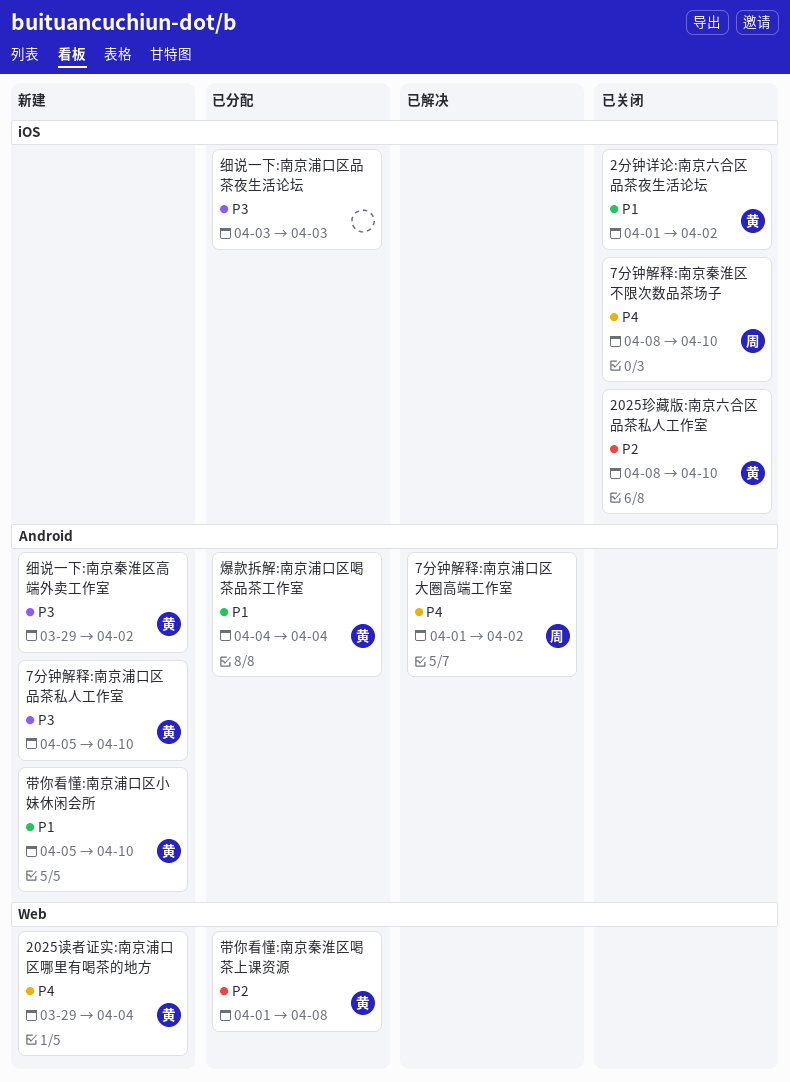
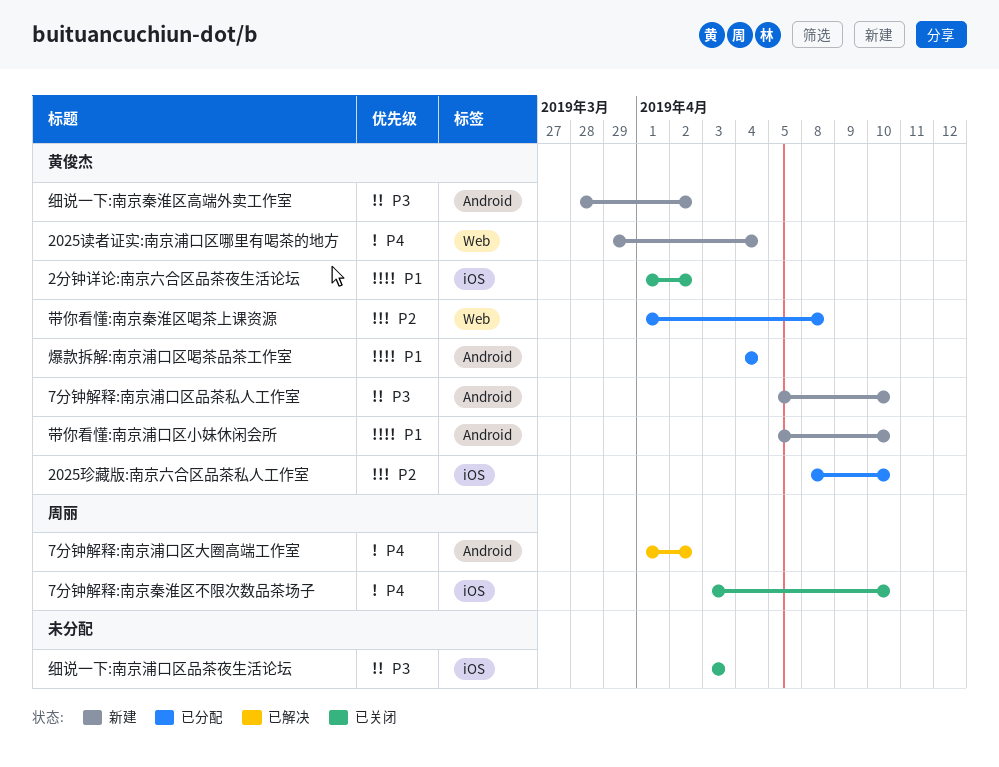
2025珍藏版:南京六合区品茶私人工作室, status: 已关闭 -> 已分配
7分钟解释:南京秦淮区不限次数品茶场子, start: Apr 8 -> Apr 3
细说一下:南京浦口区品茶夜生活论坛, status: 已分配 -> 已关闭
细说一下:南京秦淮区高端外卖工作室, start: Mar 29 -> Mar 28

